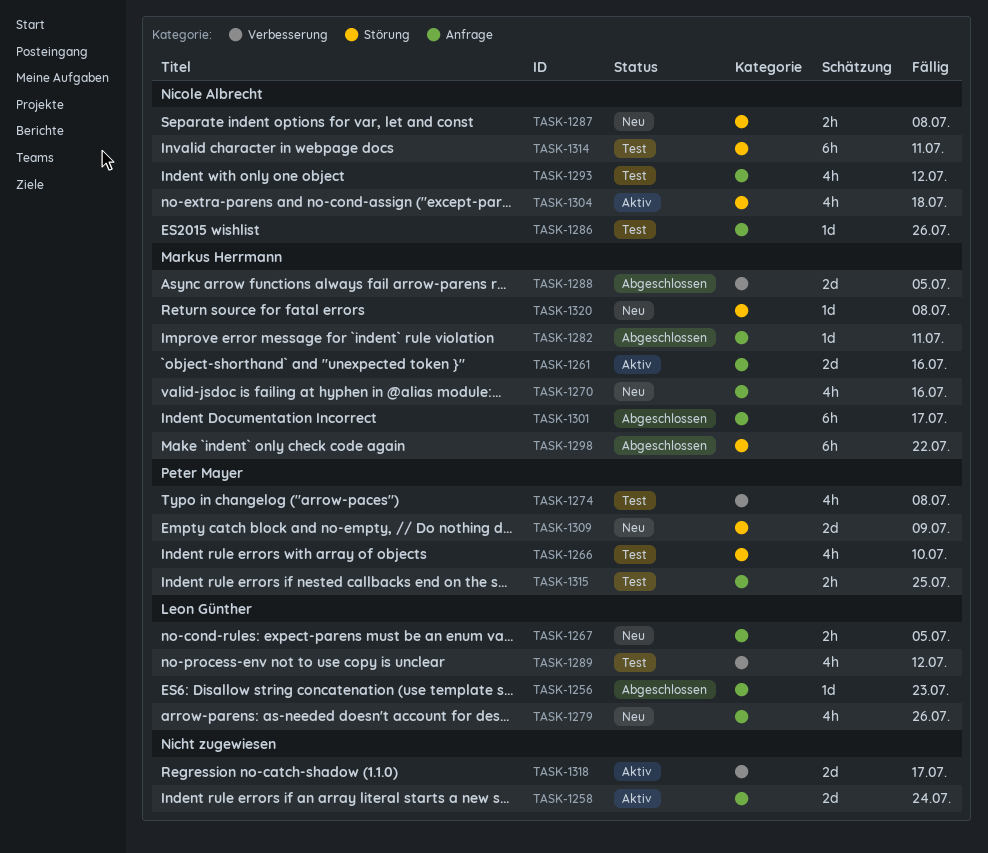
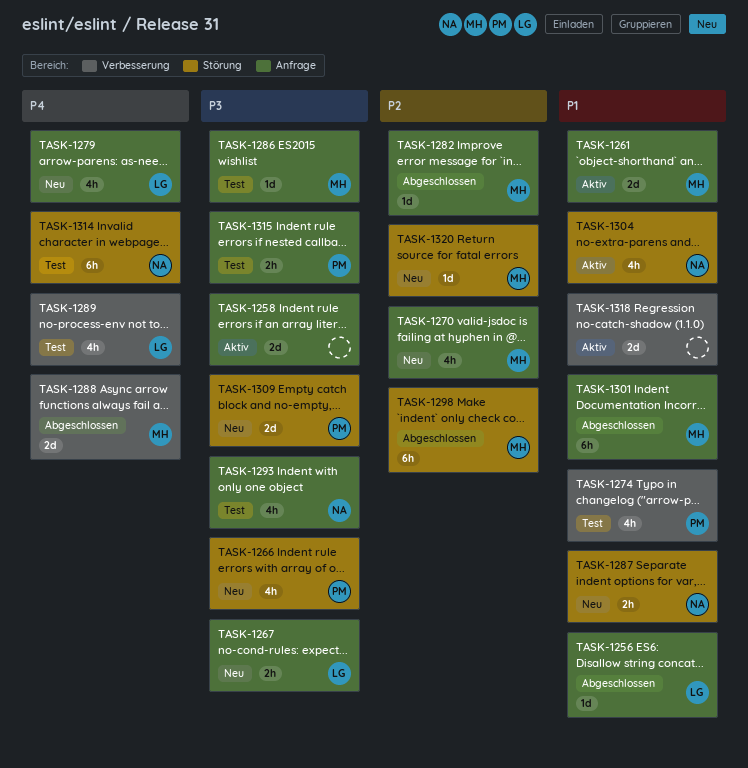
TASK-1266, status: Test -> Neu
TASK-1286, owner: Nicole Albrecht -> Markus Herrmann

